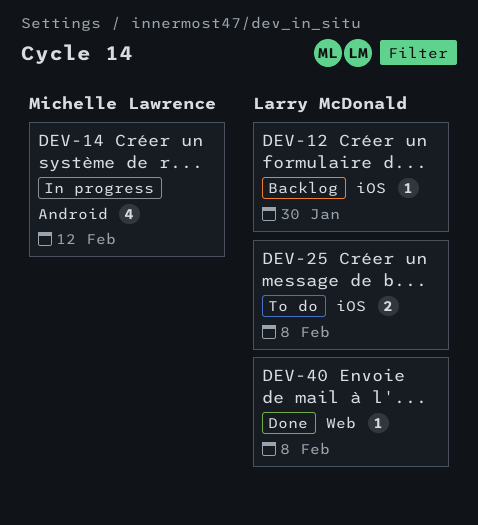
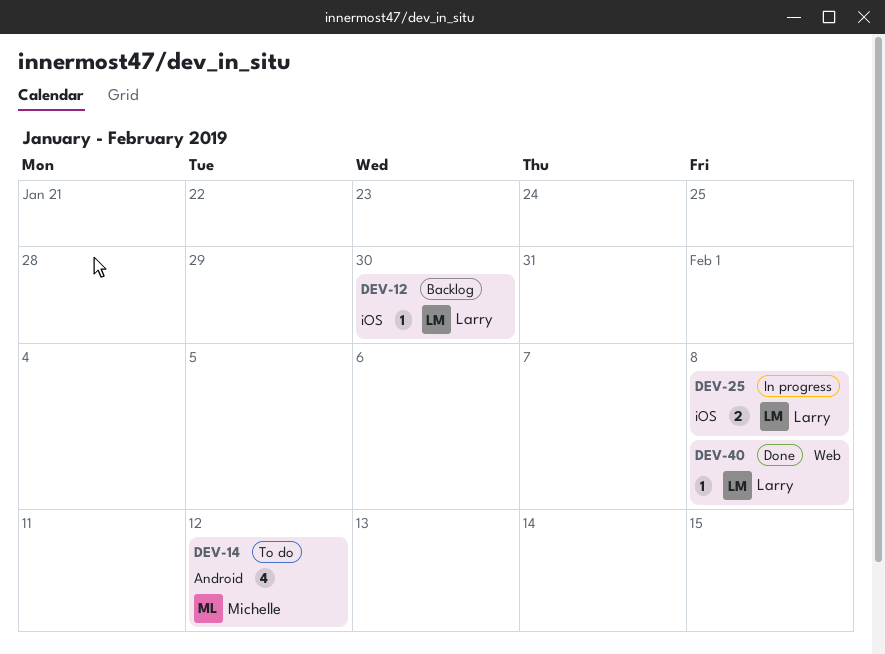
DEV-14, status: In progress -> To do
DEV-25, status: To do -> In progress

